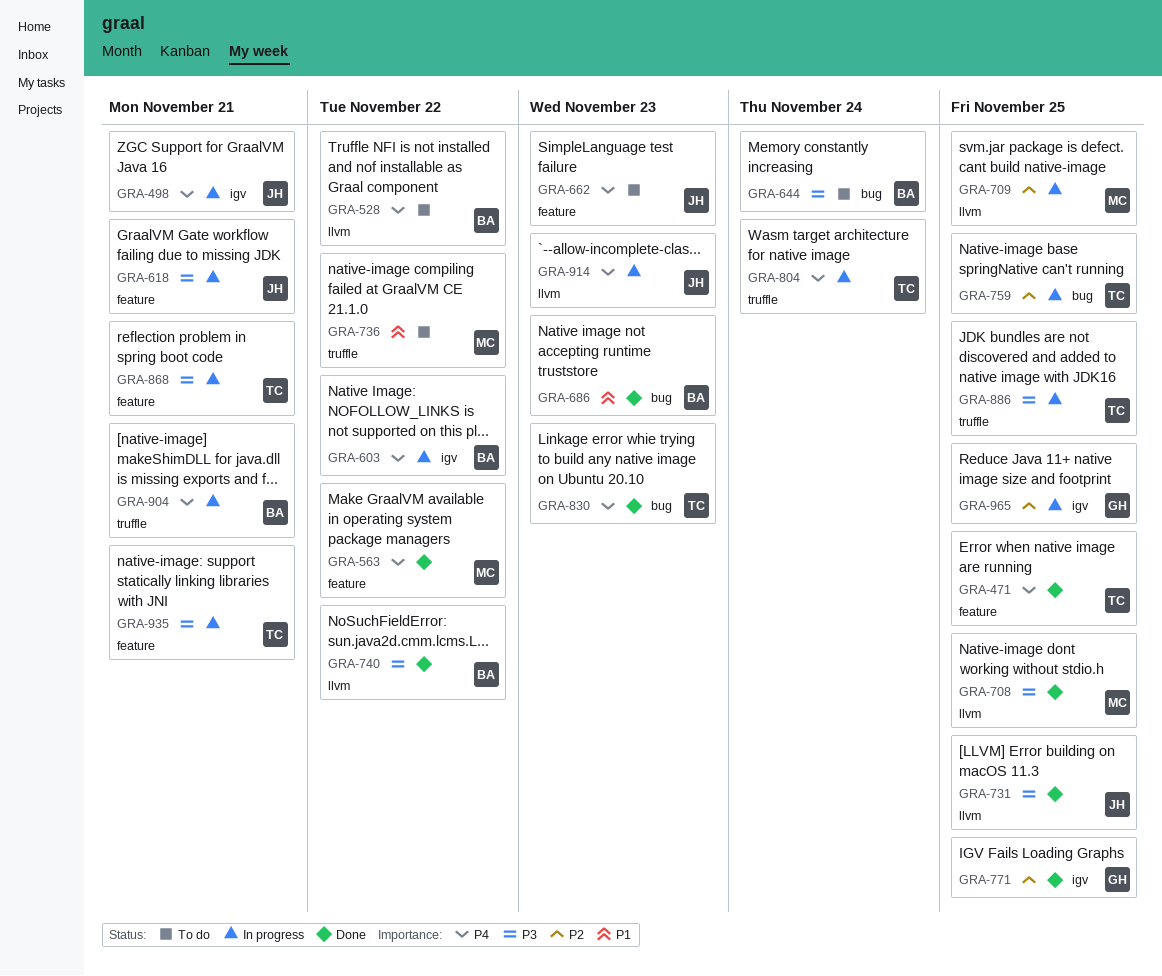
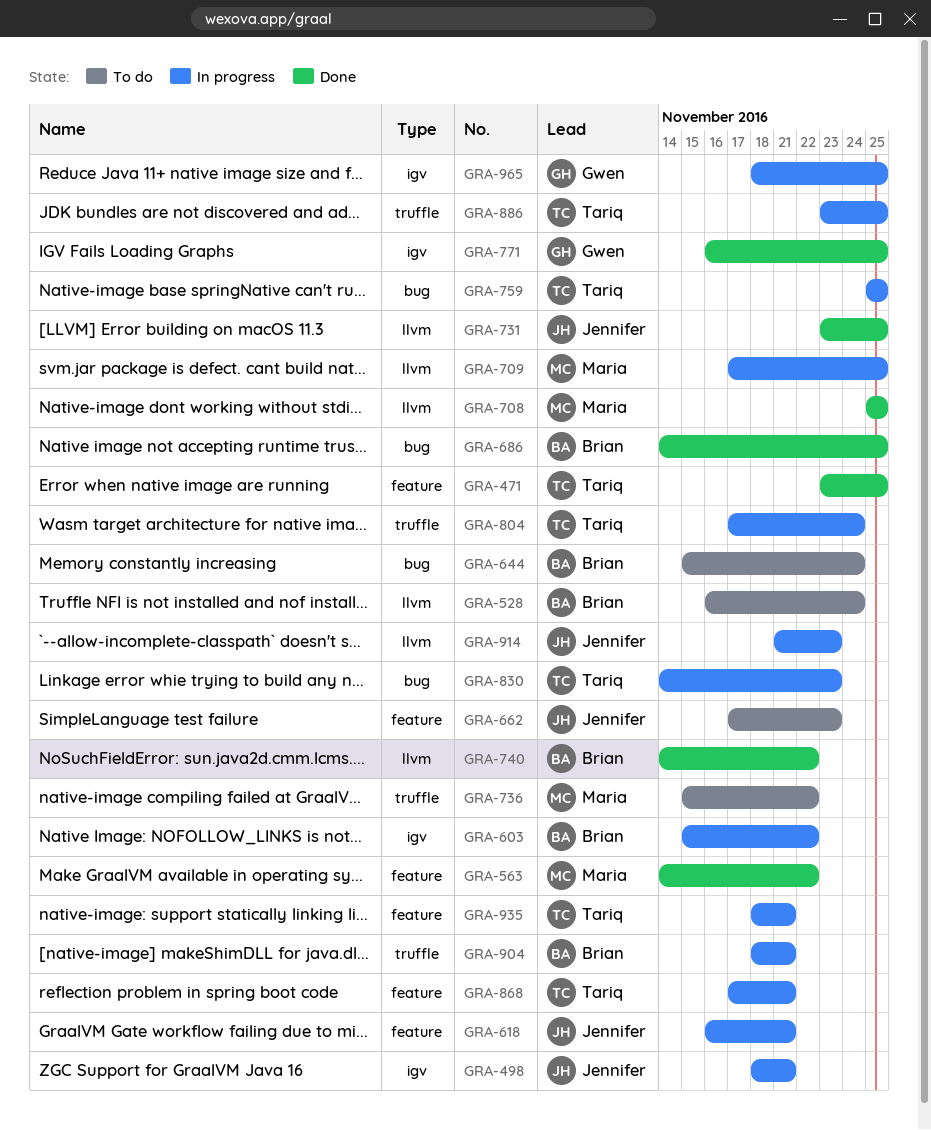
GRA-528, due: Nov 22 -> Nov 24
GRA-686, due: Nov 23 -> Nov 25
GRA-830, status: Done -> In progress

